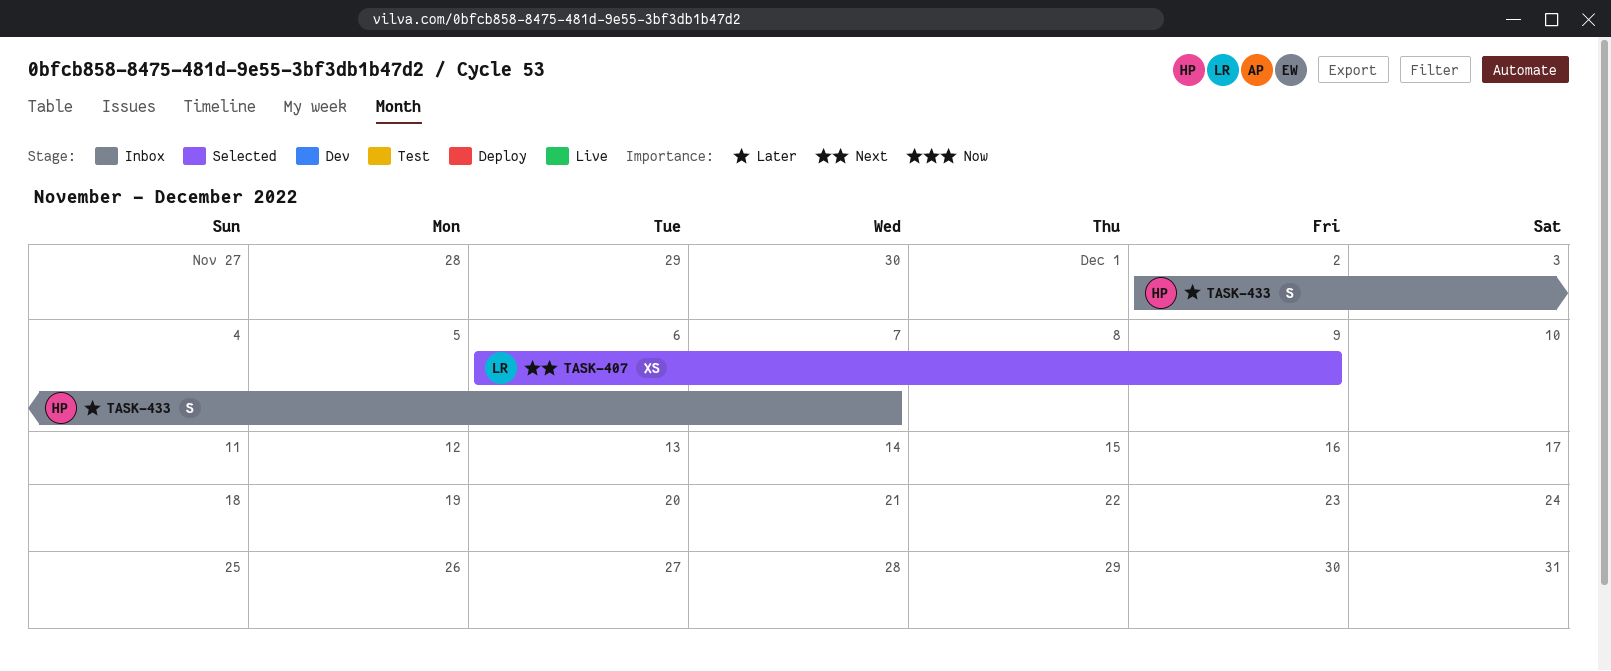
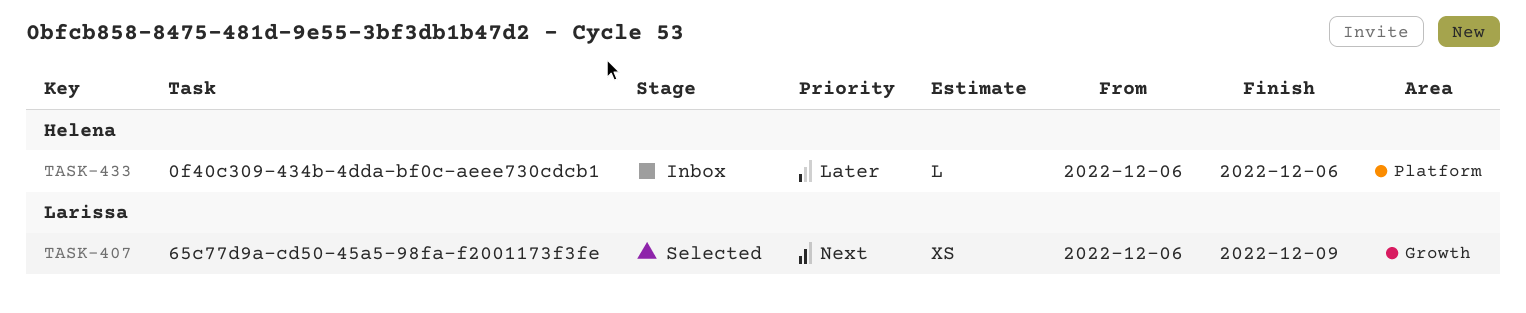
TASK-433, estimate: S -> L
TASK-433, start: Dec 2 -> Dec 6
TASK-433, due: Dec 7 -> Dec 6

